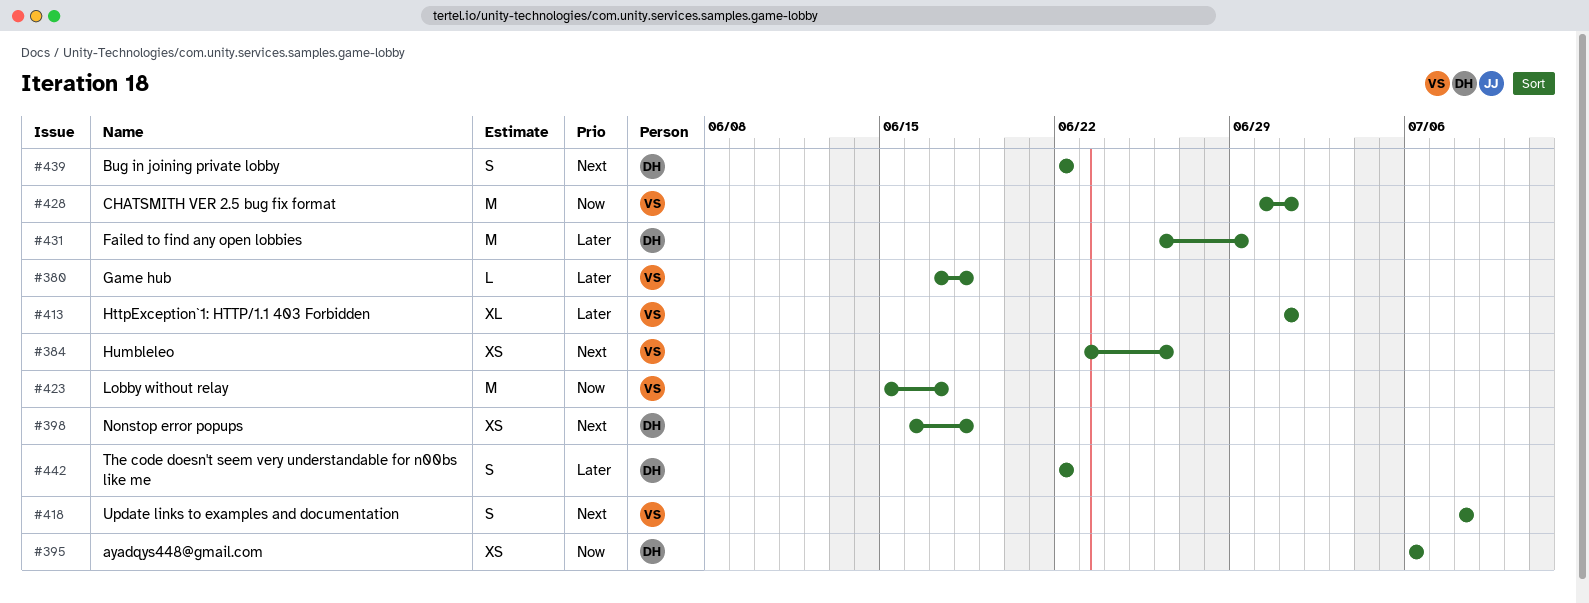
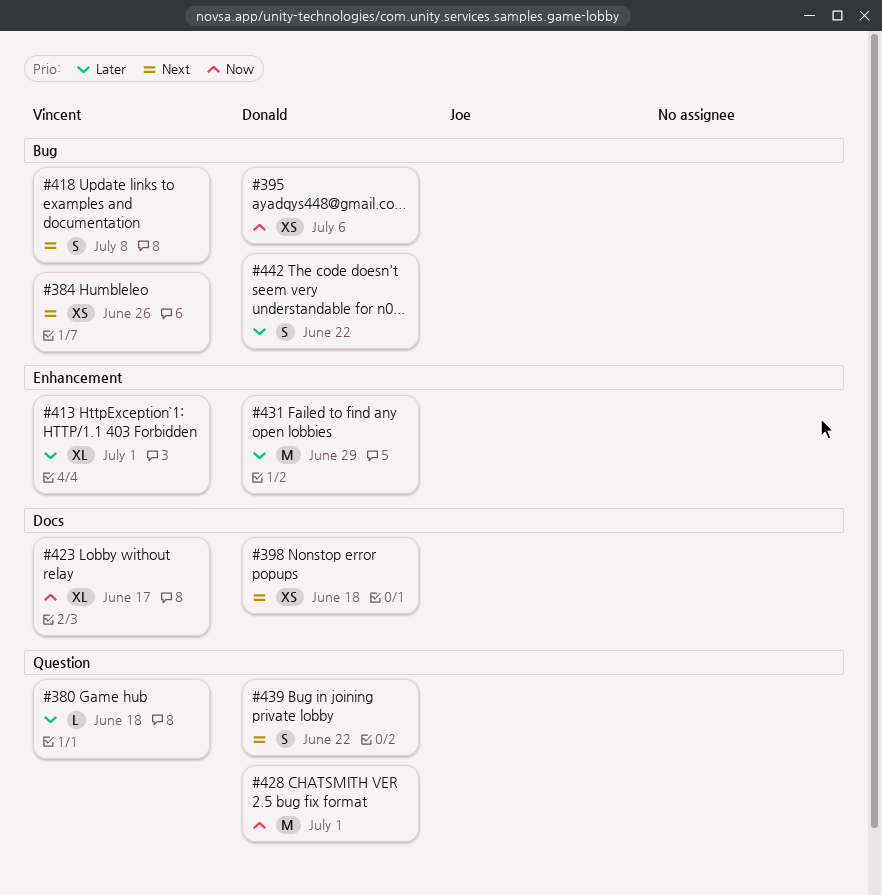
#423, estimate: M -> XL
#428, owner: Vincent -> Donald

